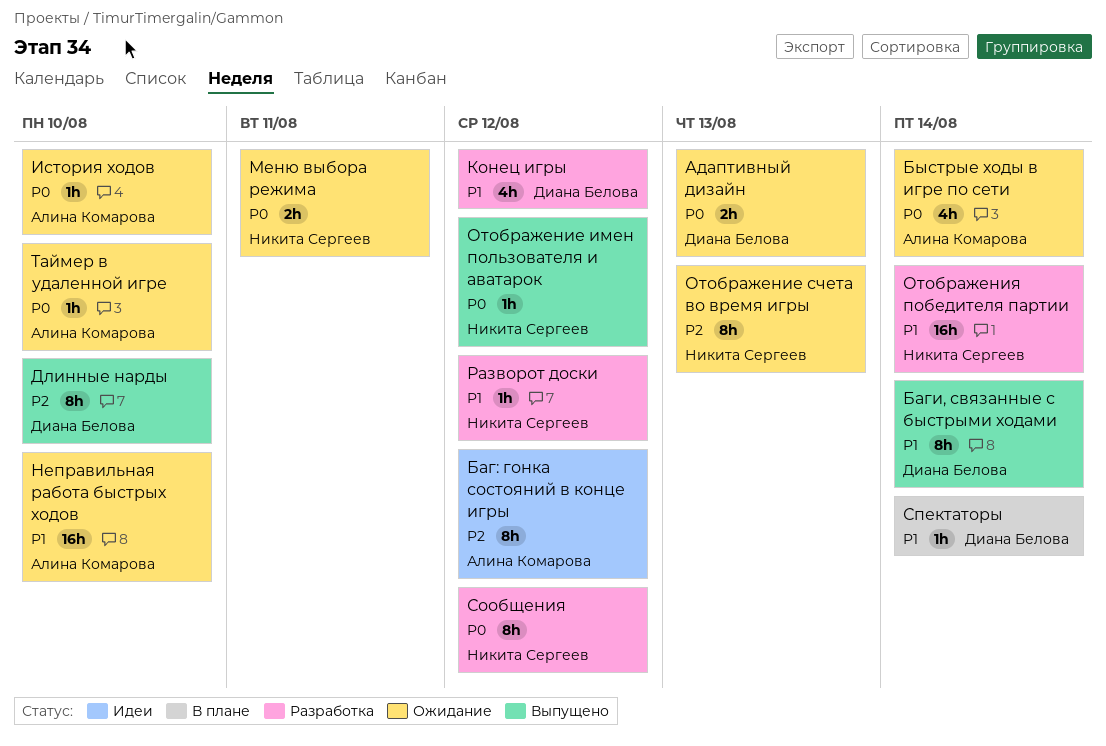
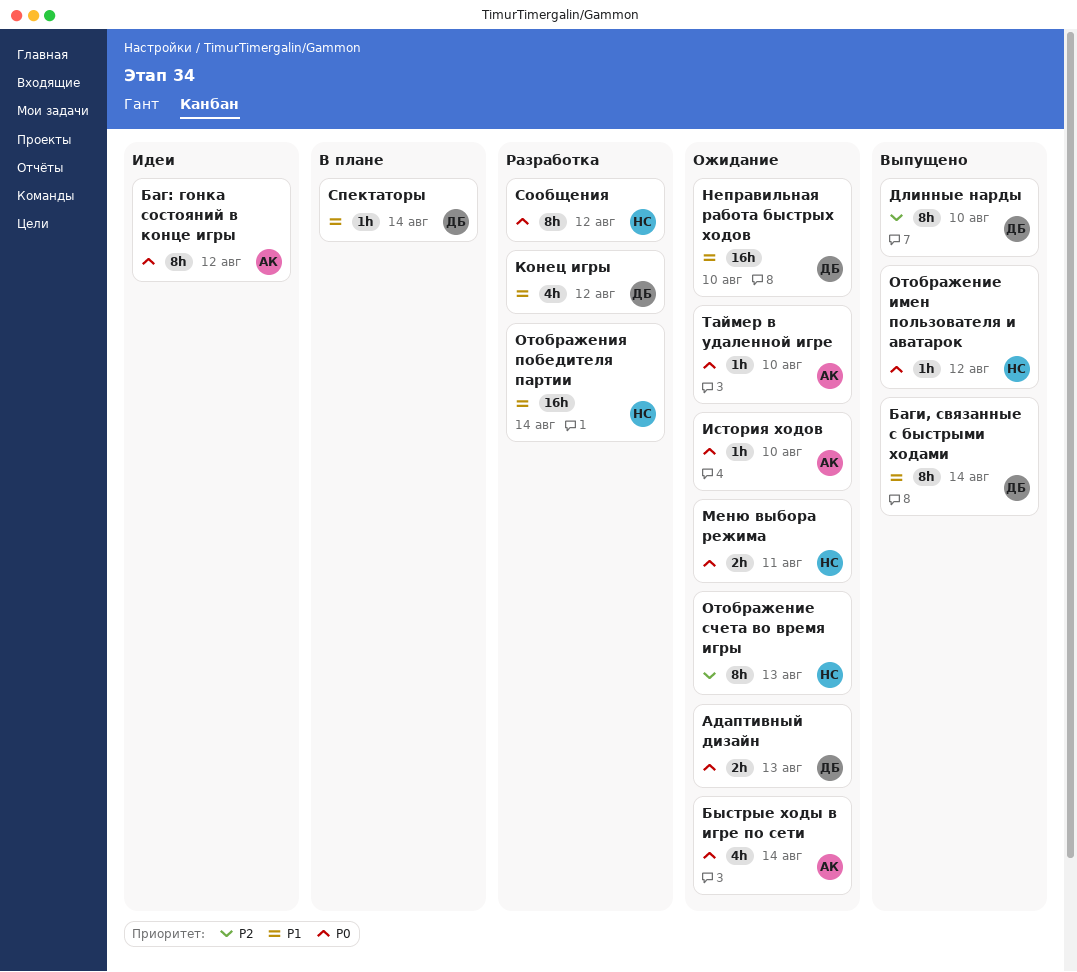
Баг: гонка состояний в конце игры, priority: P2 -> P0
Неправильная работа быстрых ходов, owner: Алина Комарова -> Диана Белова
Разворот доски: present -> none

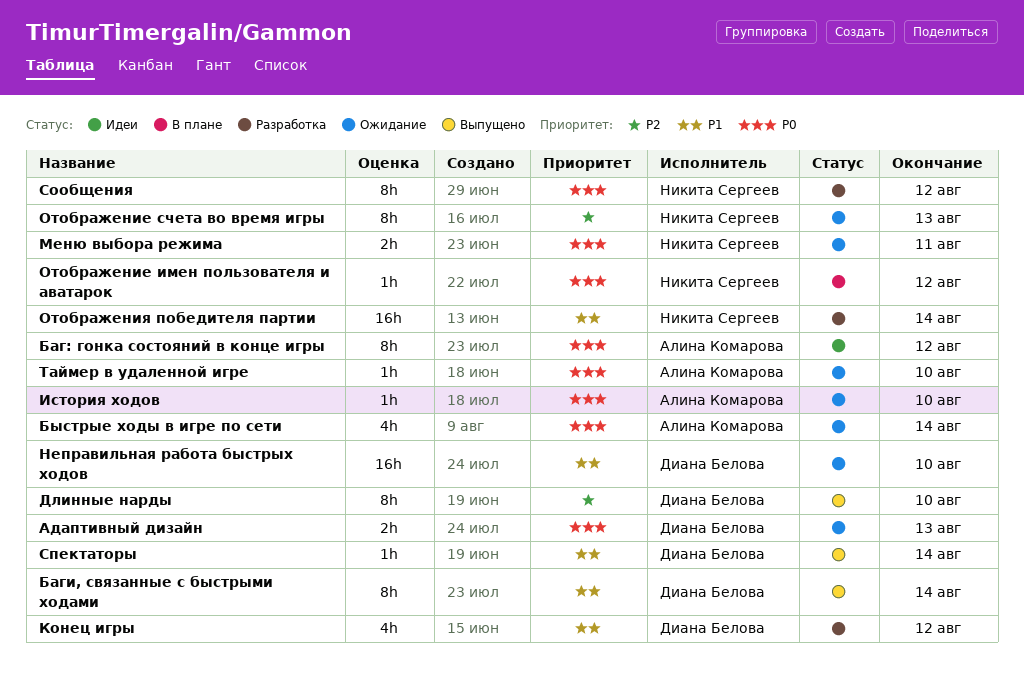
Отображение имен пользователя и аватарок, status: Выпущено -> В плане
Спектаторы, status: В плане -> Выпущено

